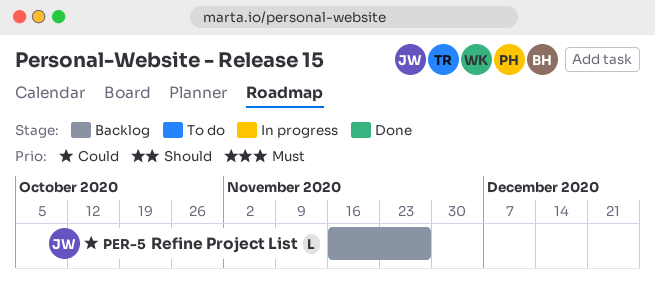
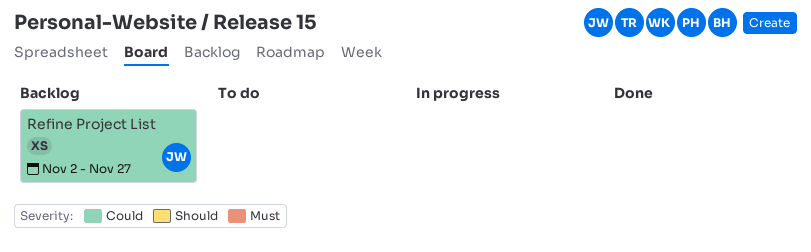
Refine Project List, estimate: L -> XS
Refine Project List, start: Nov 16 -> Nov 2

